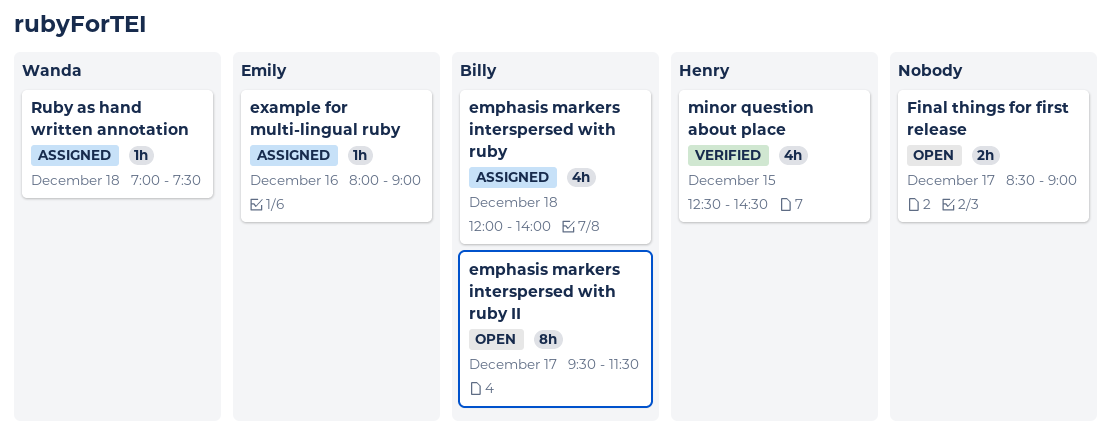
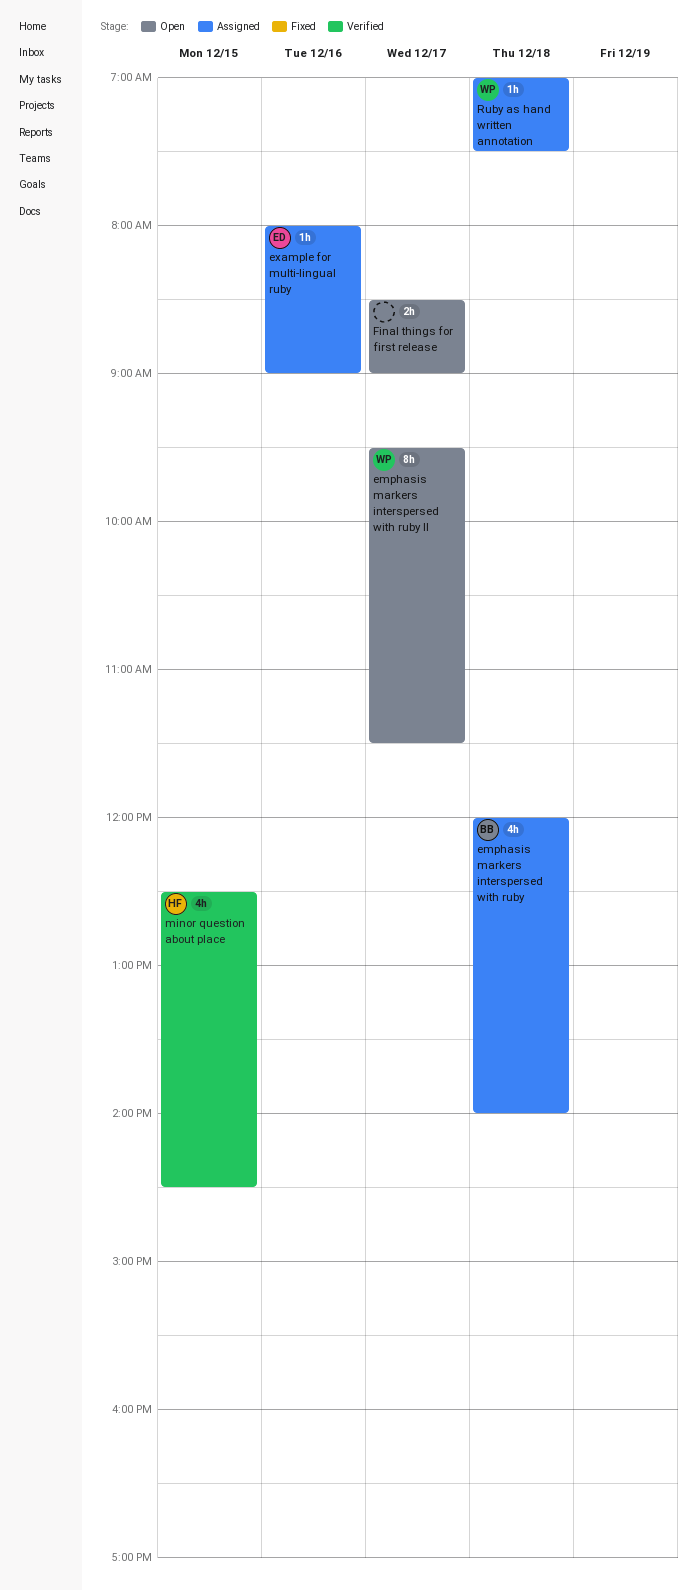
emphasis markers interspersed with ruby II, owner: Billy -> Wanda

